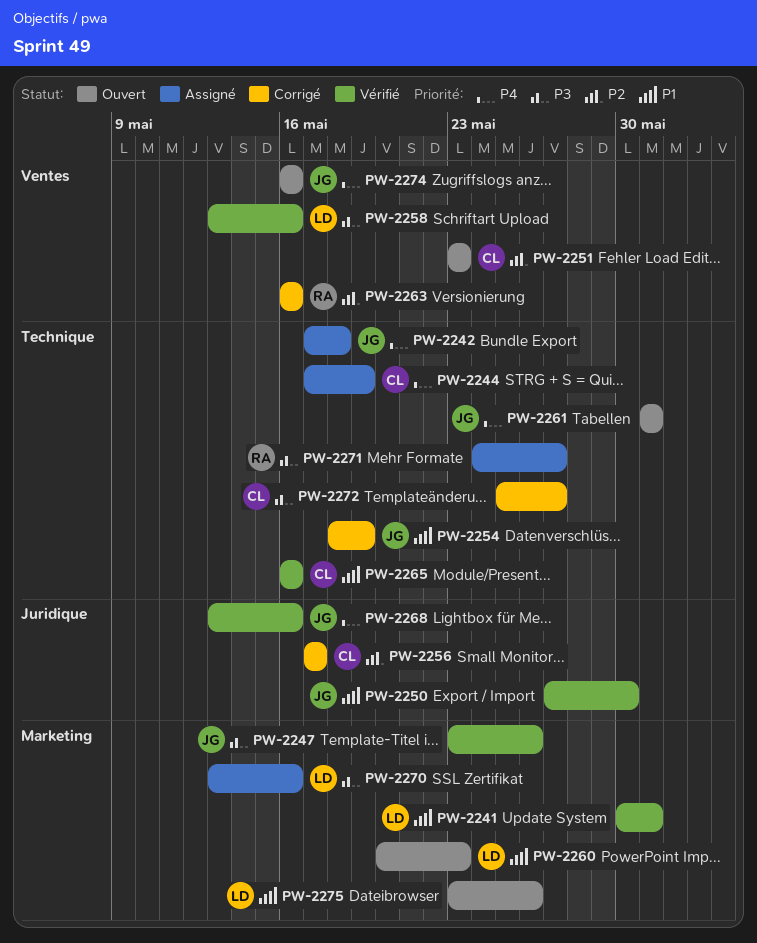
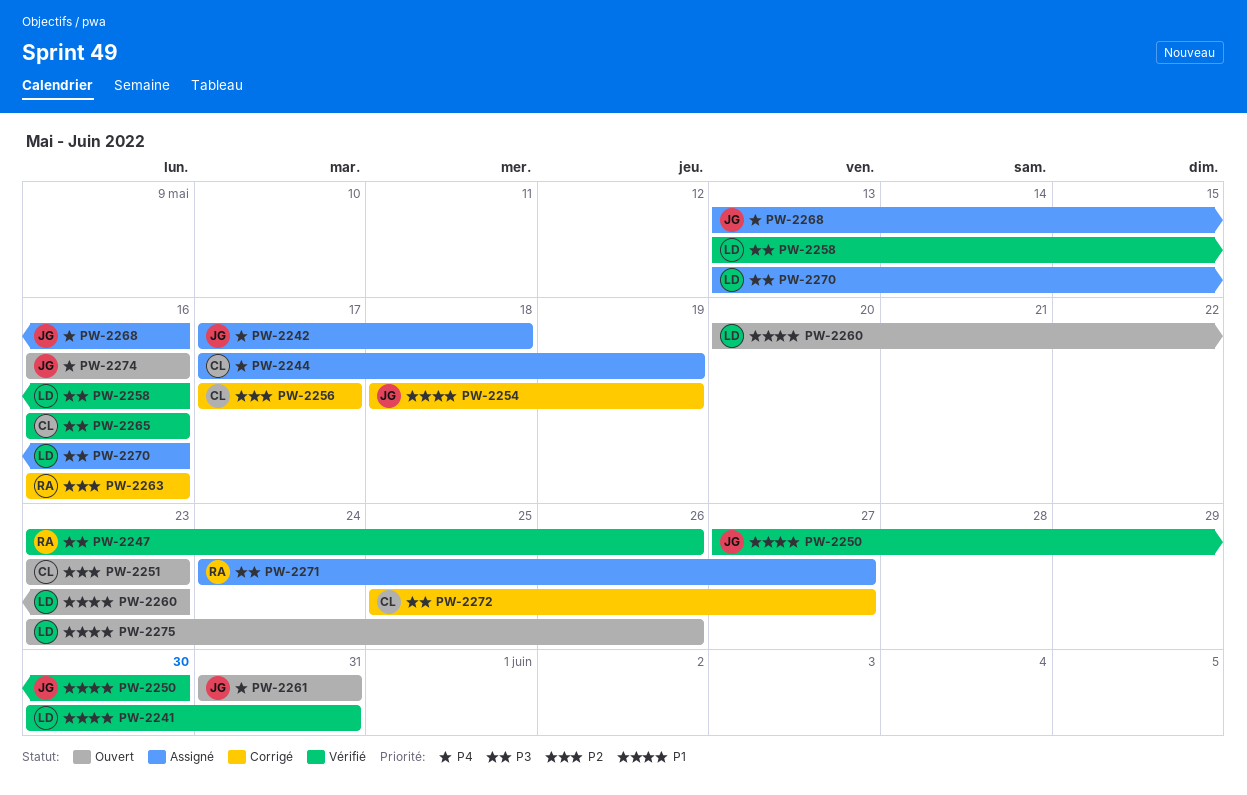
PW-2247, owner: JG -> RA
PW-2265, priority: P1 -> P3
PW-2268, status: Vérifié -> Assigné

